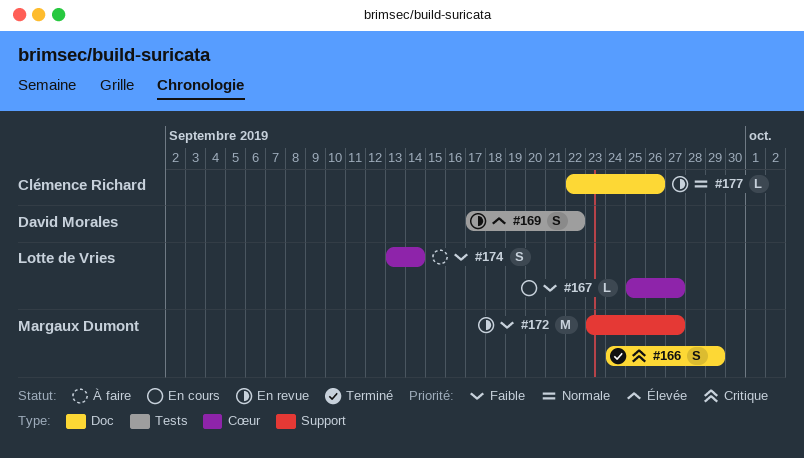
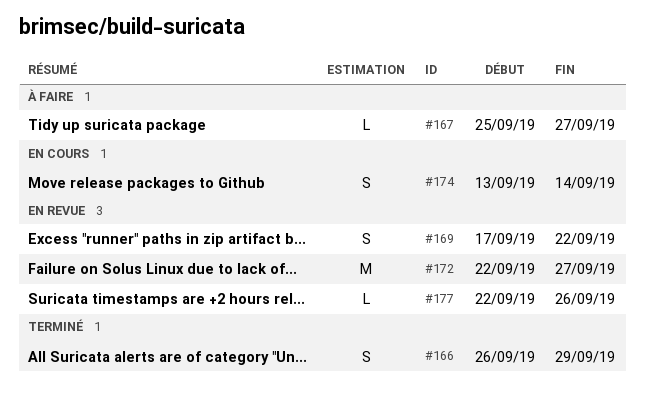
#166, start: Sep 24 -> Sep 26
#167, status: En cours -> À faire
#172, start: Sep 23 -> Sep 22
#174, status: À faire -> En cours

